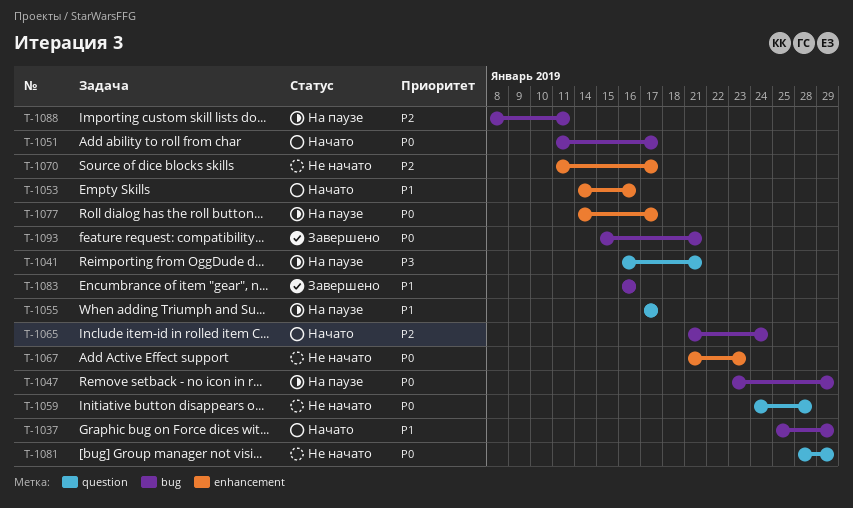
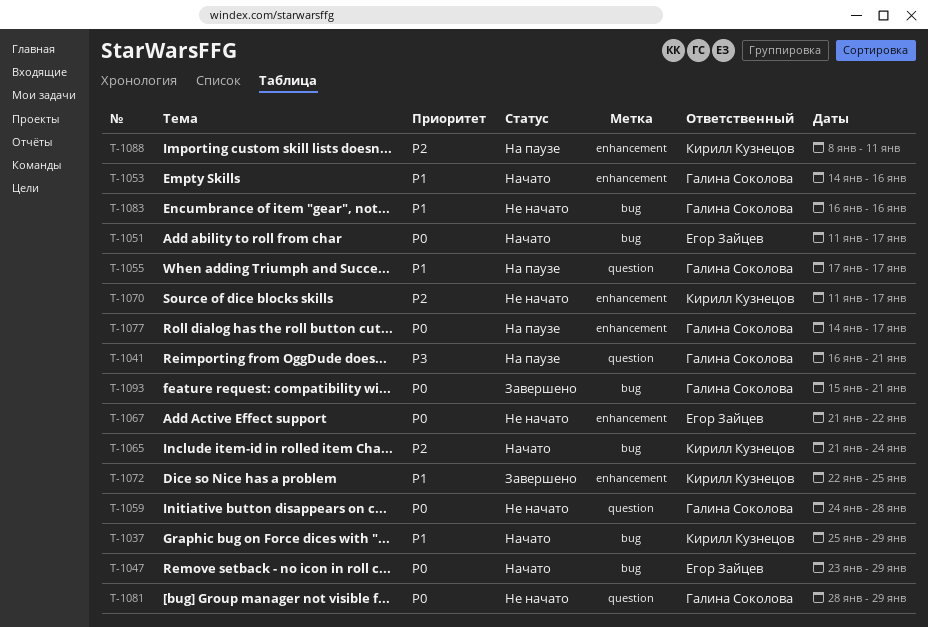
T-1047, status: На паузе -> Начато
T-1067, due: Jan 23 -> Jan 22
T-1072: none -> present
T-1083, status: Завершено -> Не начато
T-1088, label: bug -> enhancement

